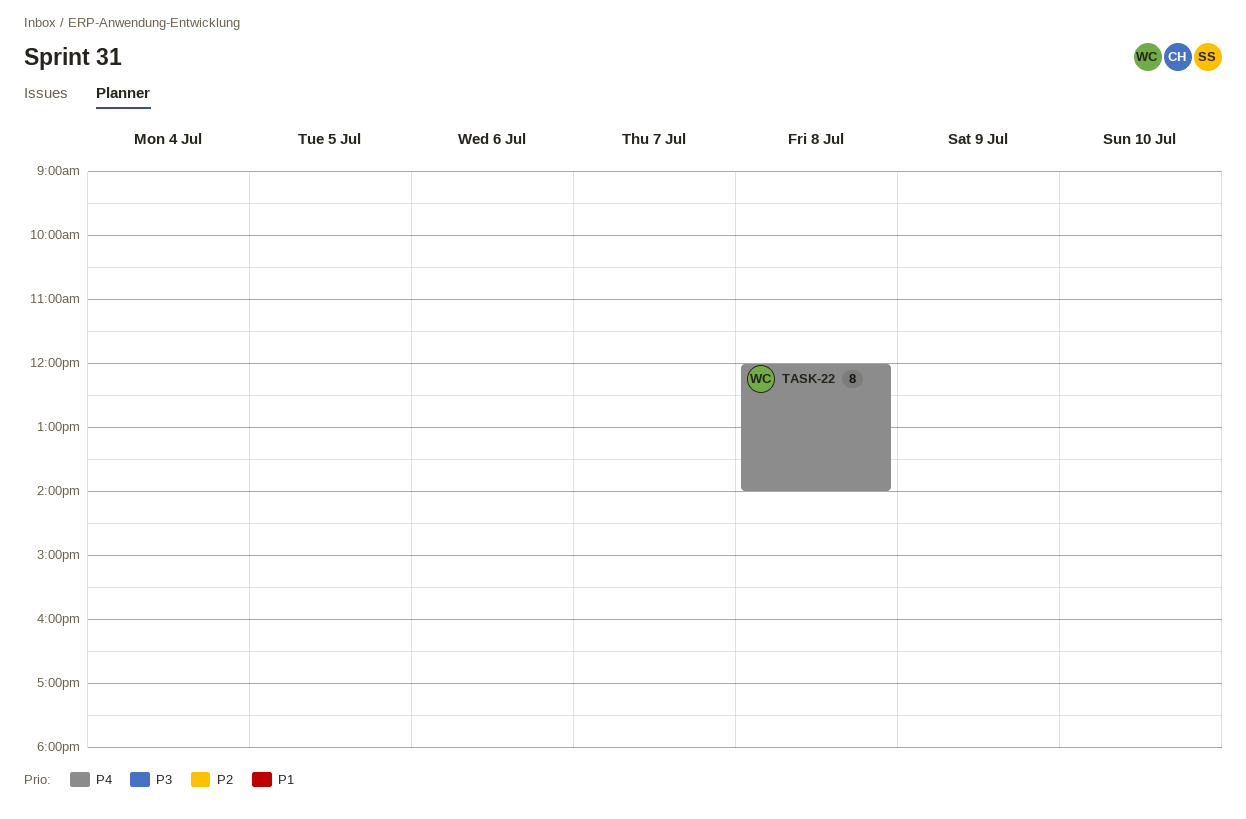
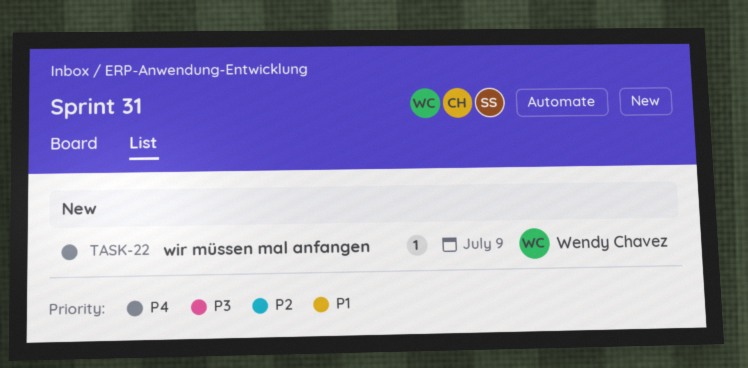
TASK-22, estimate: 8 -> 1
TASK-22, day: Jul 8 -> Jul 9

